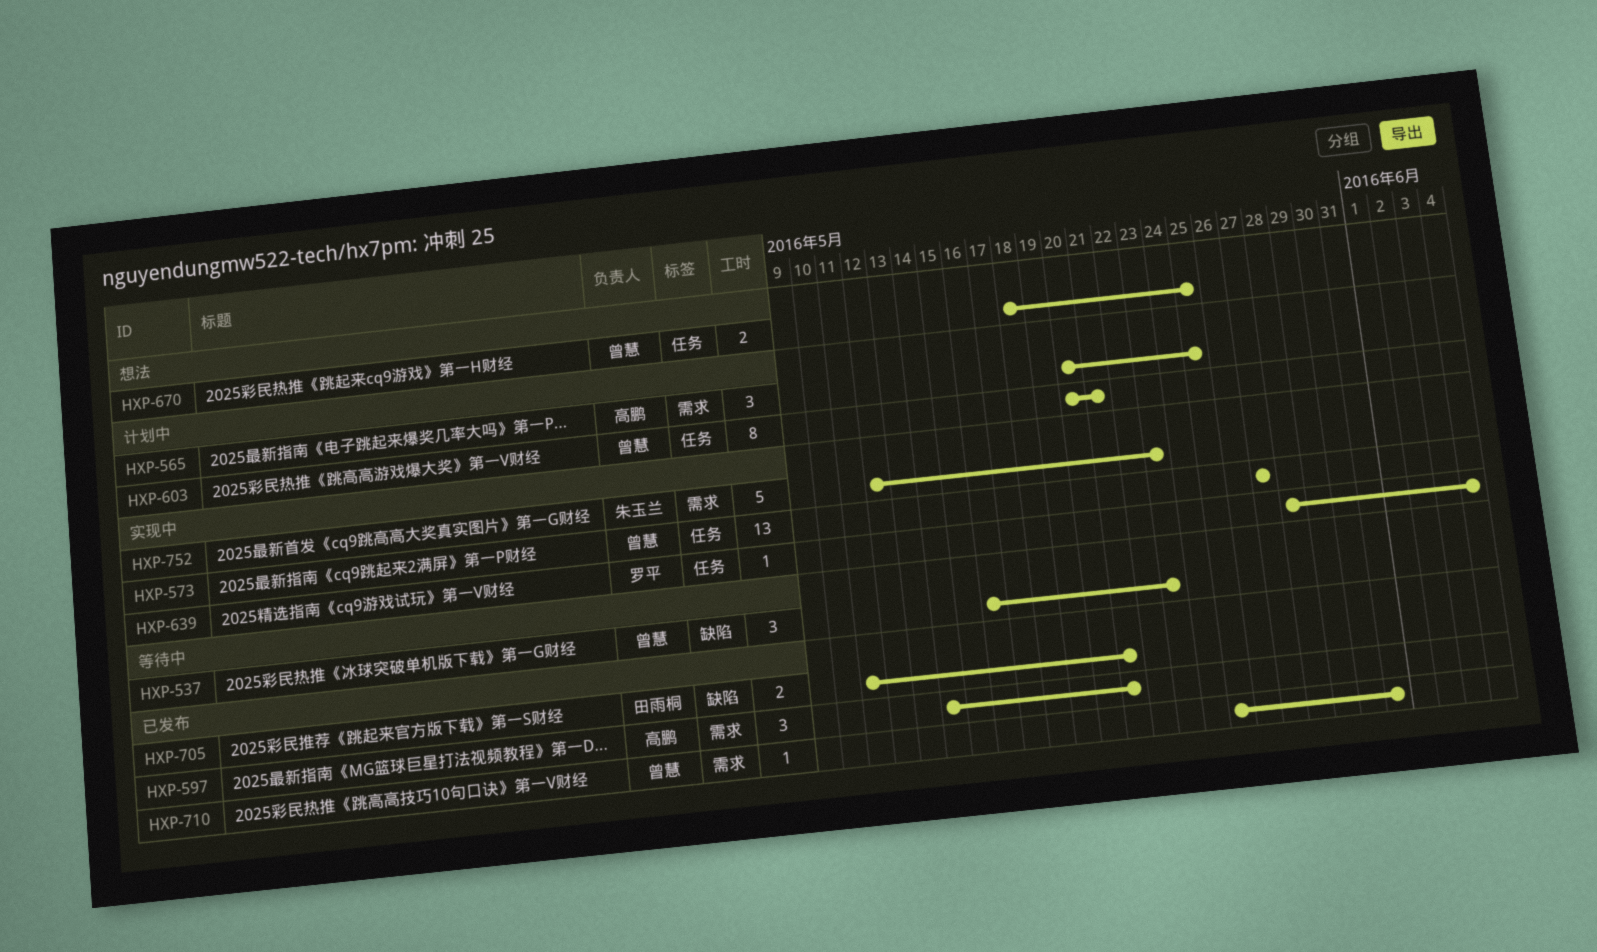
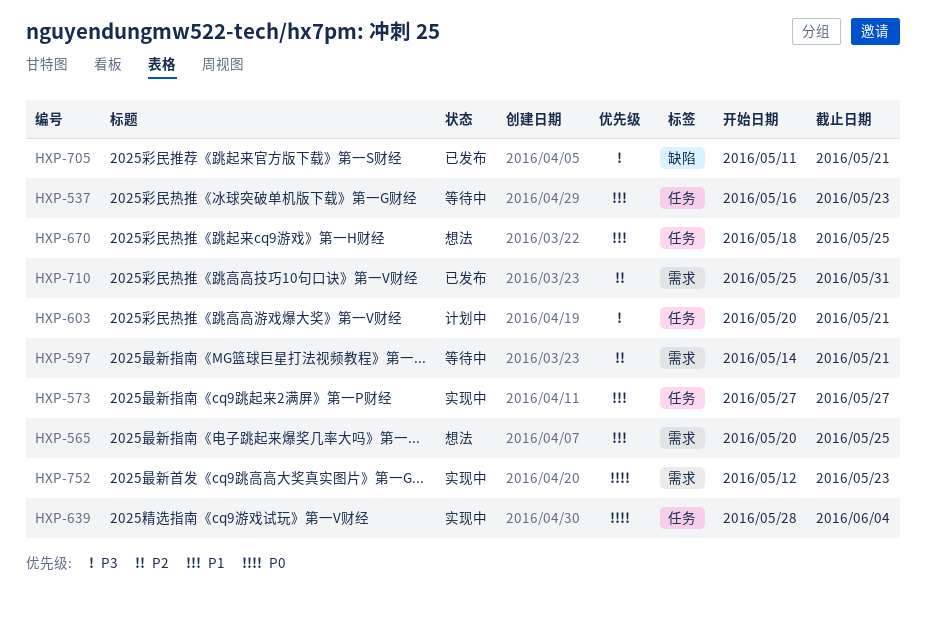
HXP-537, label: 缺陷 -> 任务
HXP-565, status: 计划中 -> 想法
HXP-597, status: 已发布 -> 等待中

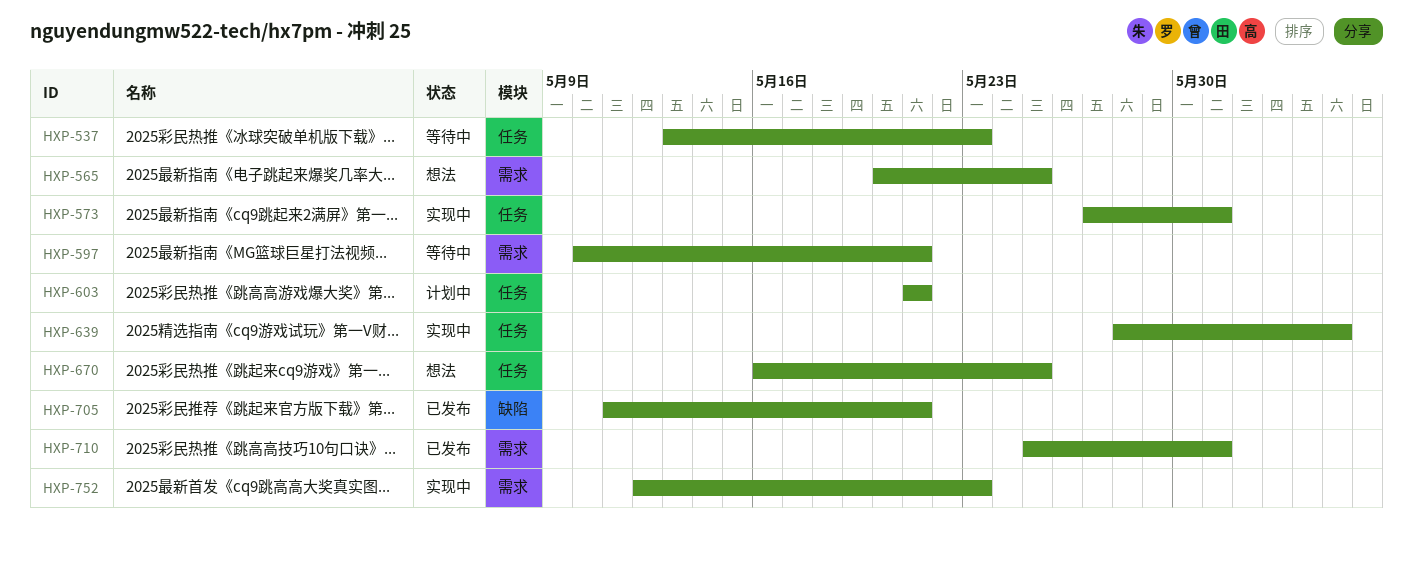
HXP-537, start: May 16 -> May 13
HXP-573, due: May 27 -> May 31
HXP-597, start: May 14 -> May 10
HXP-603, start: May 20 -> May 21
HXP-670, start: May 18 -> May 16

